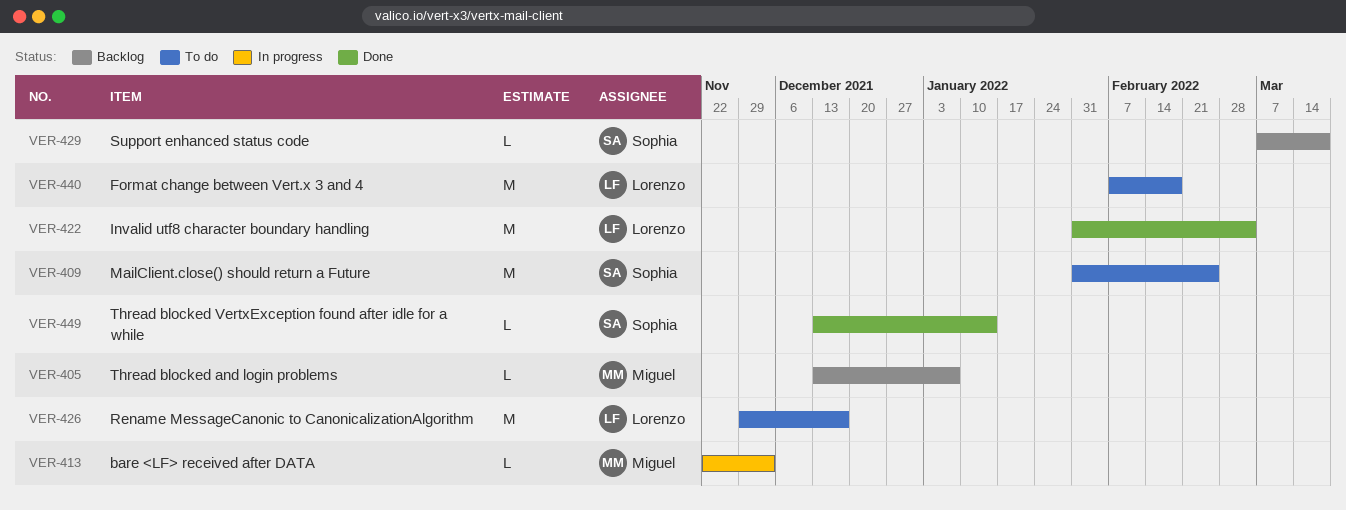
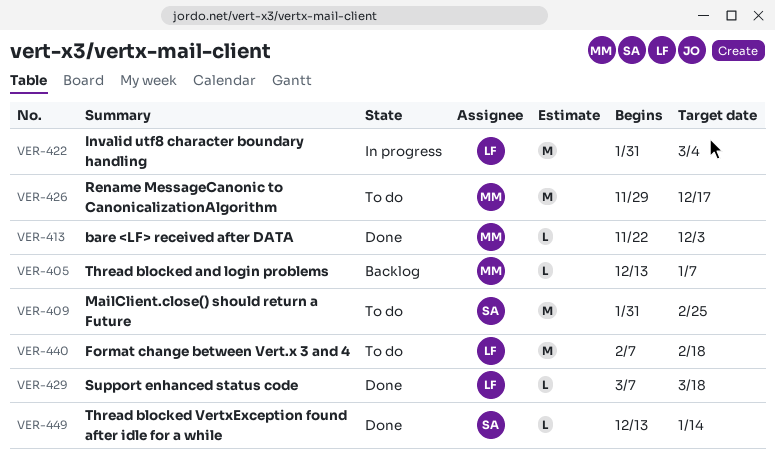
VER-413, status: In progress -> Done
VER-422, status: Done -> In progress
VER-426, owner: Lorenzo -> Miguel
VER-429, status: Backlog -> Done
VER-429, owner: Sophia -> Lorenzo

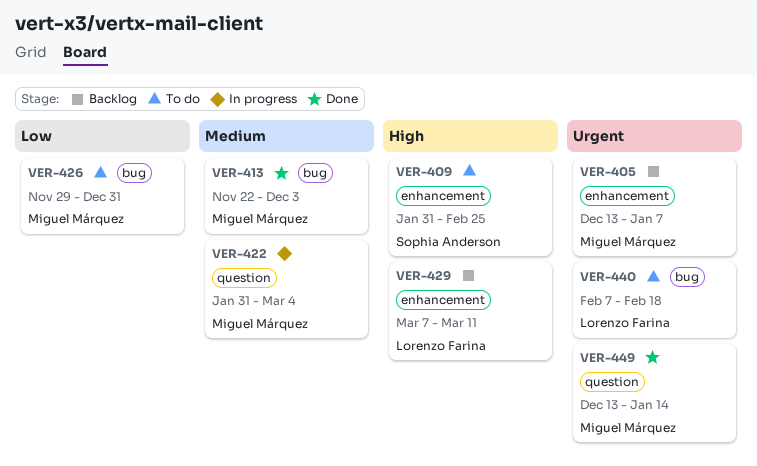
VER-422, owner: Lorenzo Farina -> Miguel Márquez
VER-426, due: Dec 17 -> Dec 31
VER-429, status: Done -> Backlog
VER-429, due: Mar 18 -> Mar 11
VER-449, owner: Sophia Anderson -> Miguel Márquez

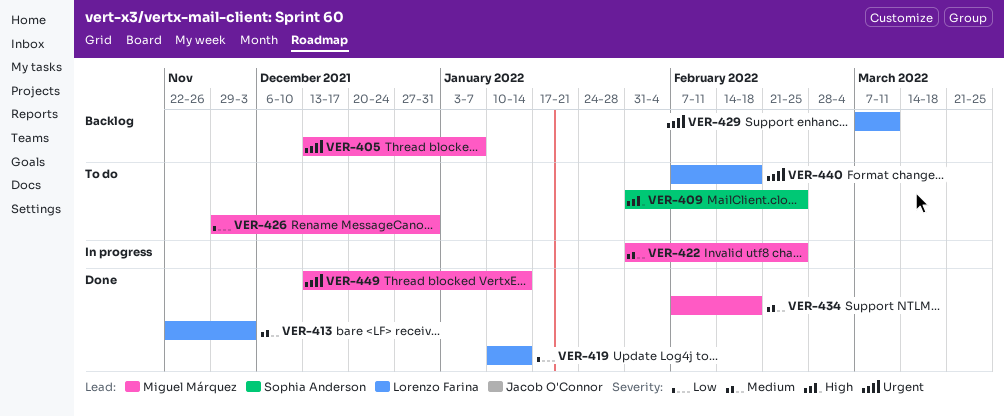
VER-413, owner: Miguel Márquez -> Lorenzo Farina
VER-419: none -> present
VER-422, due: Mar 4 -> Feb 25
VER-429, priority: High -> Urgent
VER-434: none -> present

